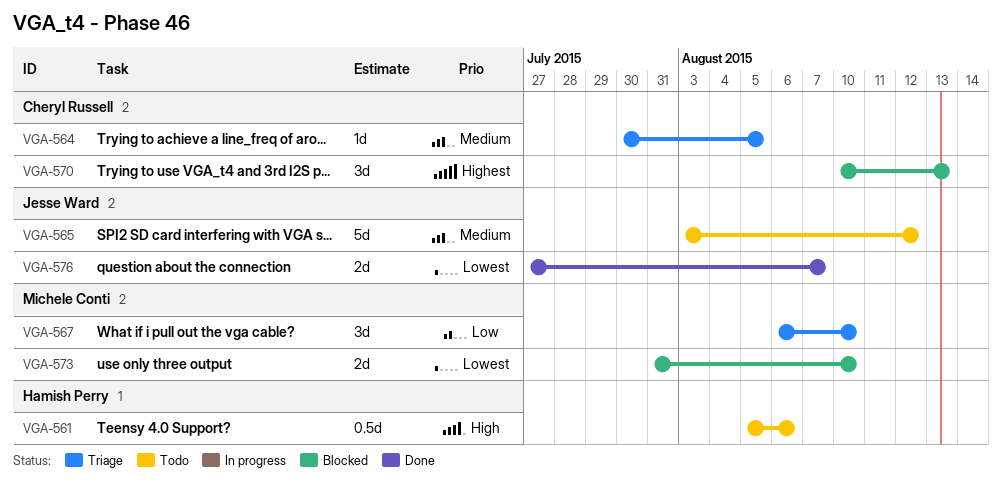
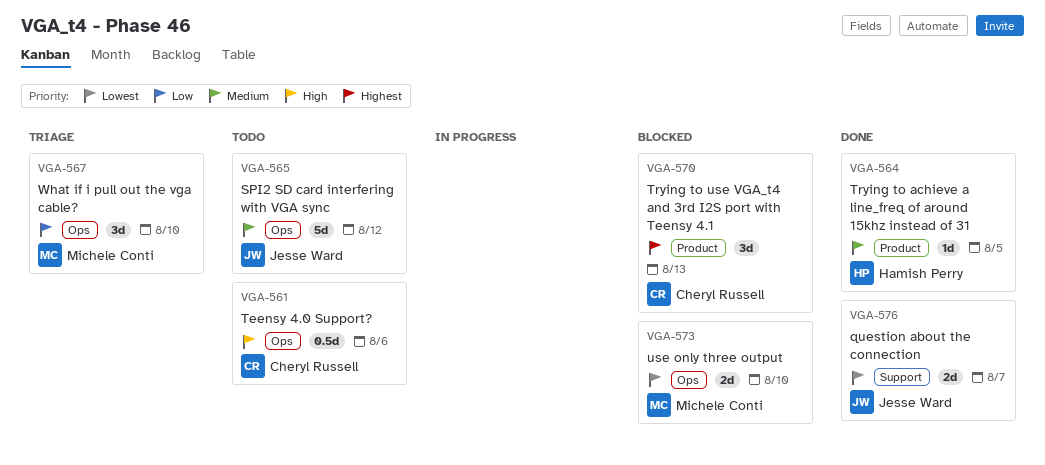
VGA-561, owner: Hamish Perry -> Cheryl Russell
VGA-564, status: Triage -> Done
VGA-564, owner: Cheryl Russell -> Hamish Perry

